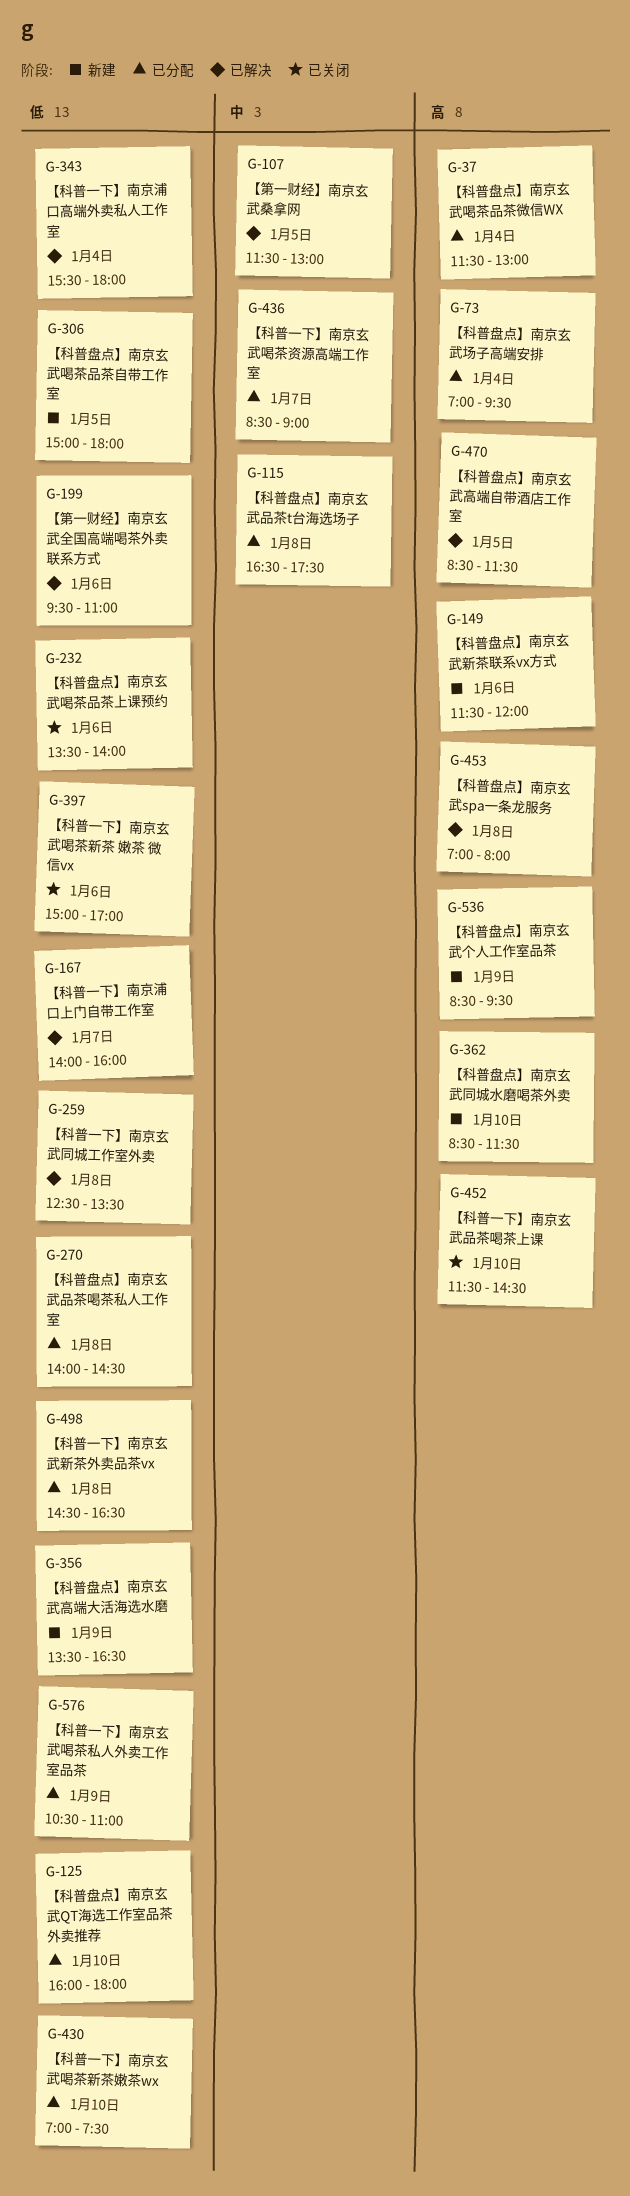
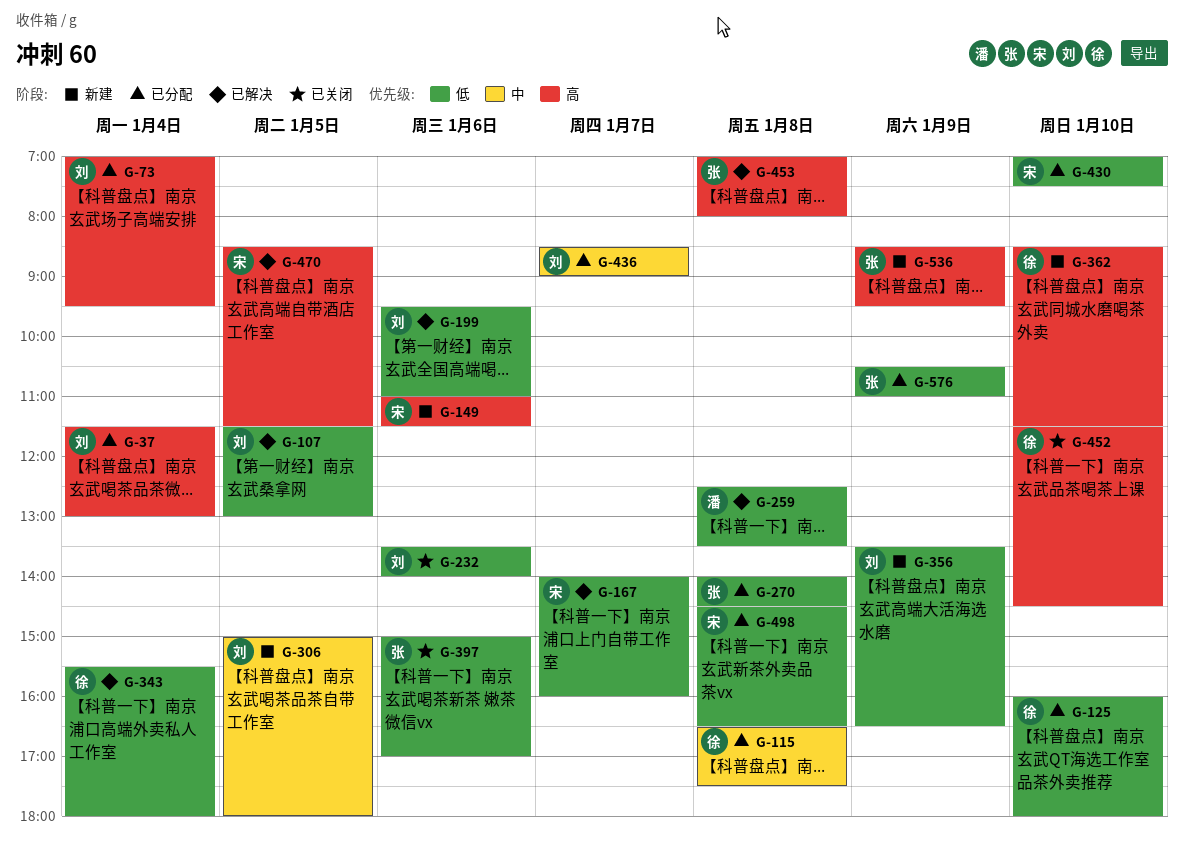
G-107, priority: 中 -> 低
G-149, begins: 11:30 -> 11:00
G-149, ends: 12:00 -> 11:30
G-306, priority: 低 -> 中

